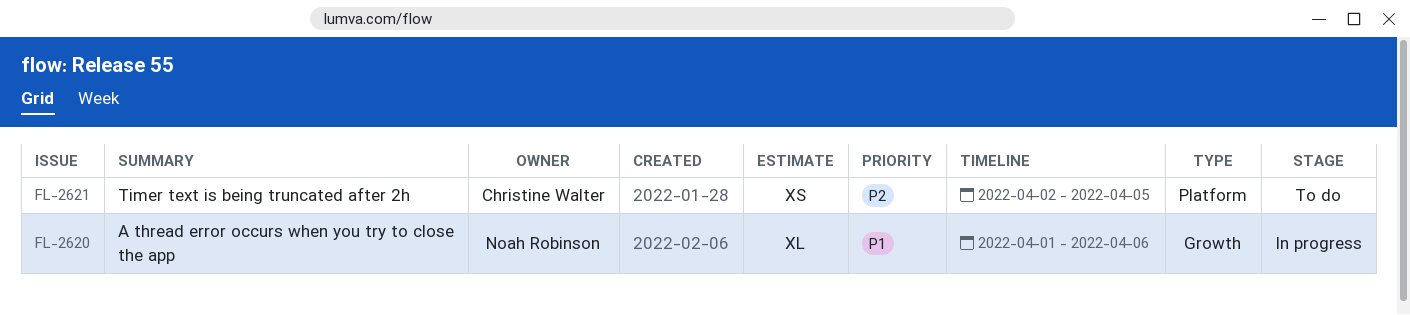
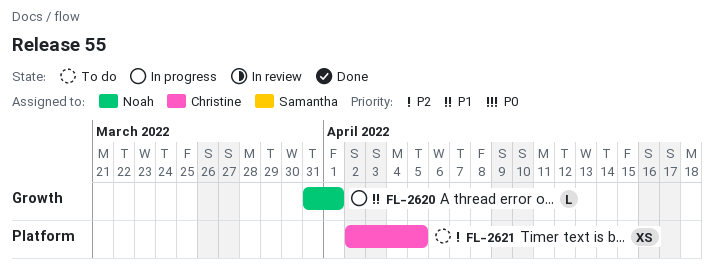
FL-2620, estimate: XL -> L
FL-2620, start: Apr 1 -> Mar 31
FL-2620, due: Apr 6 -> Apr 1

